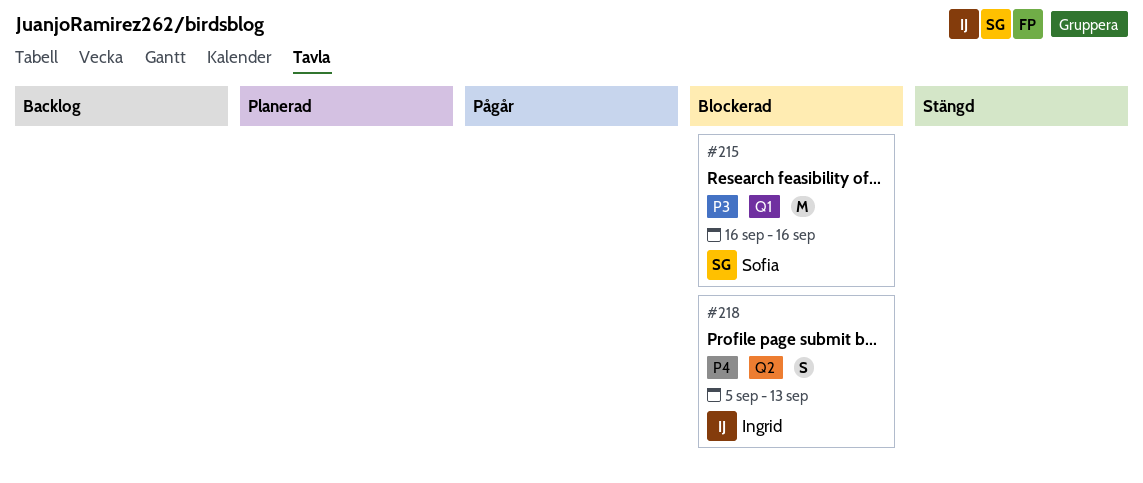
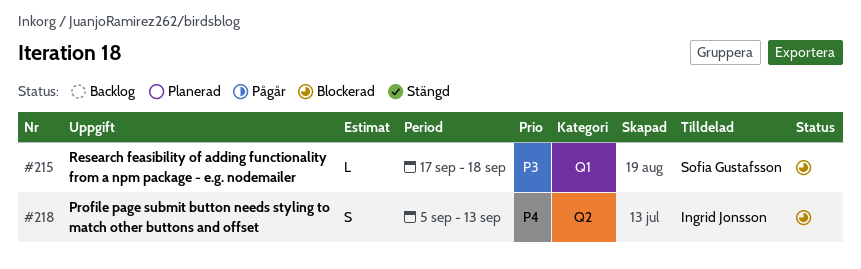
#215, estimate: M -> L
#215, start: Sep 16 -> Sep 17
#215, due: Sep 16 -> Sep 18

